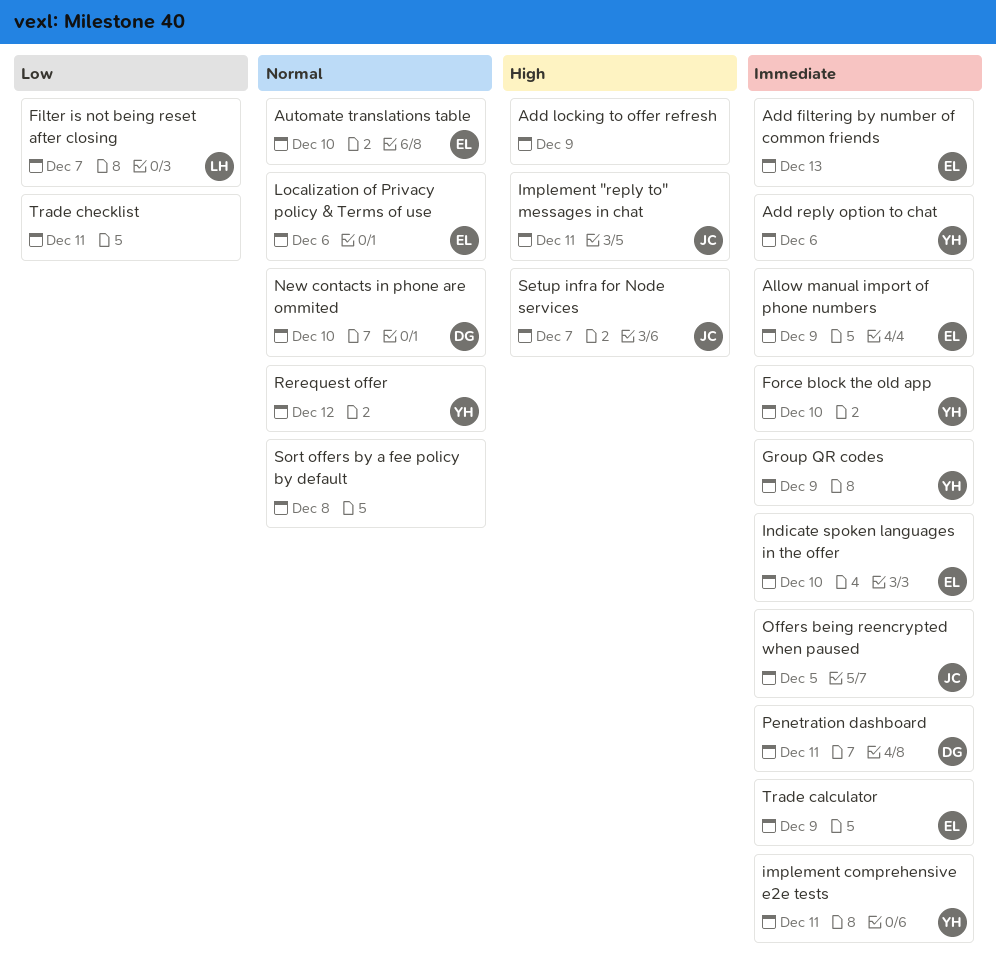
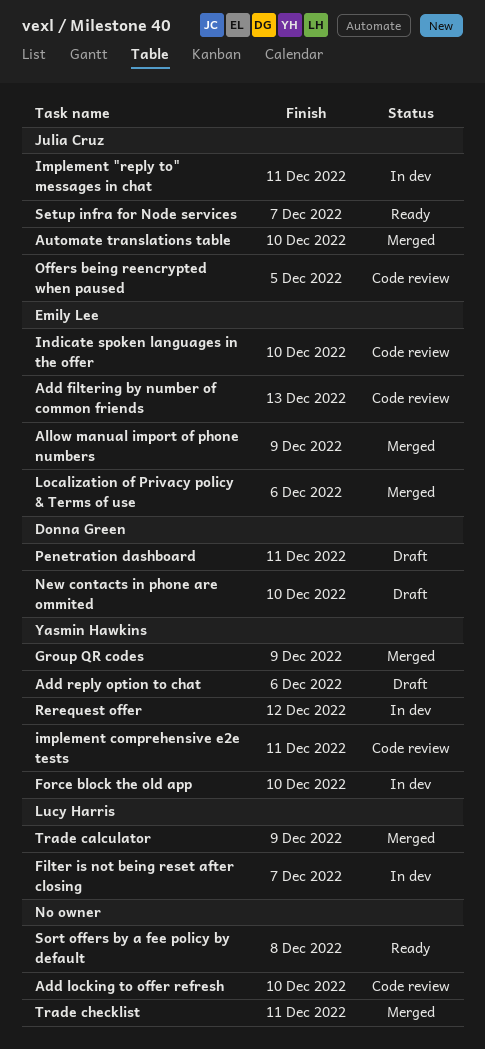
Add locking to offer refresh, due: Dec 9 -> Dec 10
Automate translations table, owner: Emily Lee -> Julia Cruz
Trade calculator, owner: Emily Lee -> Lucy Harris

